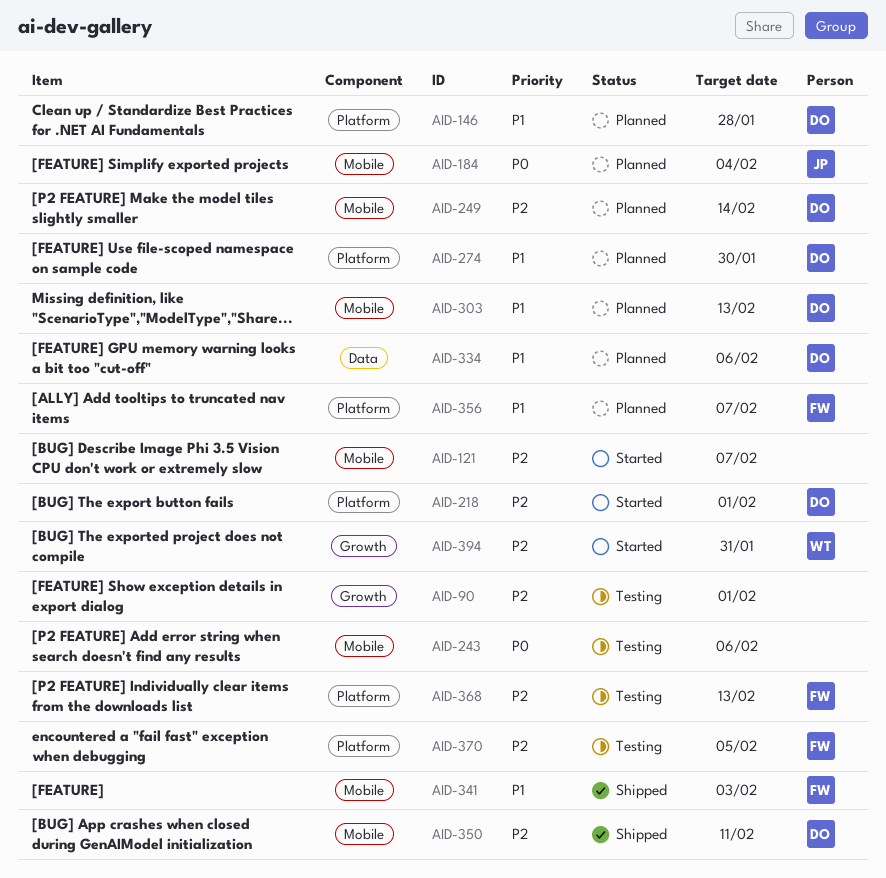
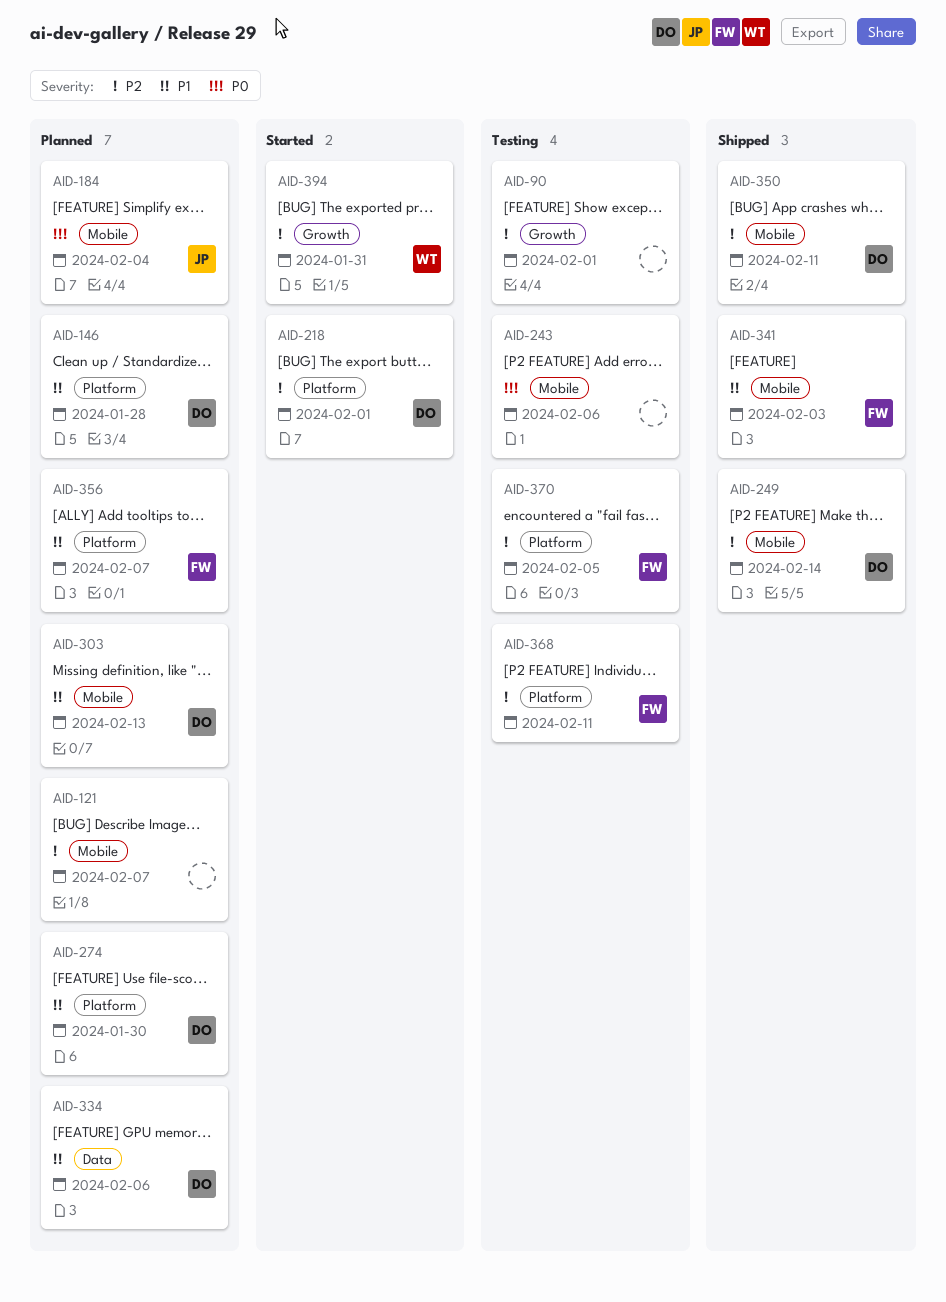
AID-121, status: Started -> Planned
AID-249, status: Planned -> Shipped
AID-368, due: Feb 13 -> Feb 11

